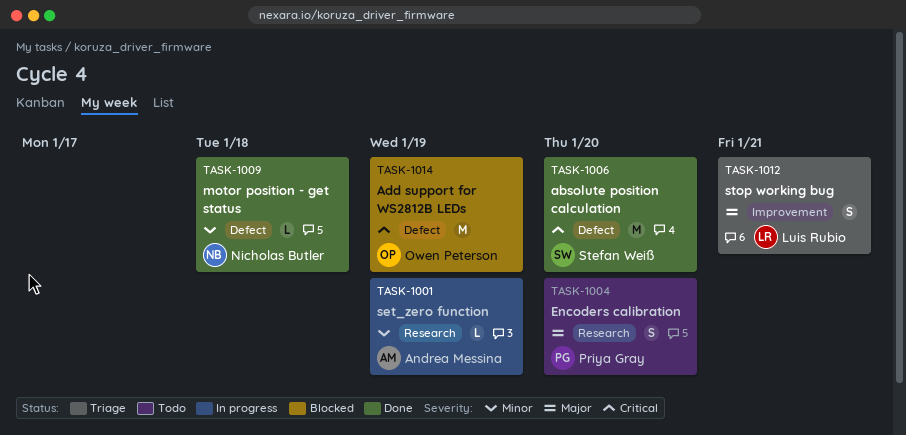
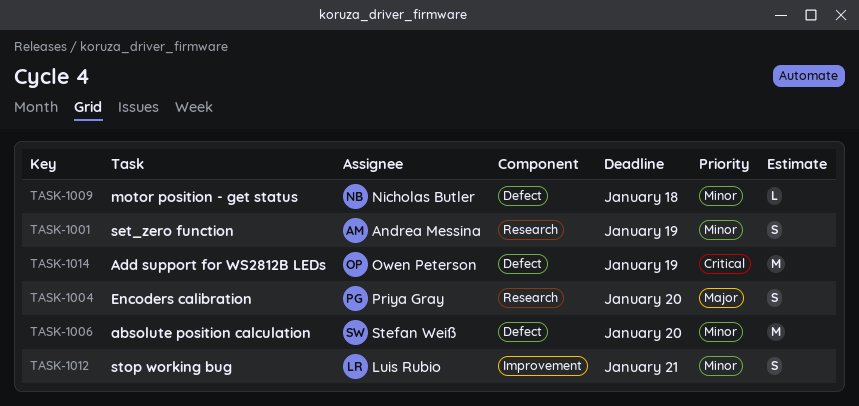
TASK-1001, estimate: L -> S
TASK-1006, priority: Critical -> Minor
TASK-1012, priority: Major -> Minor

